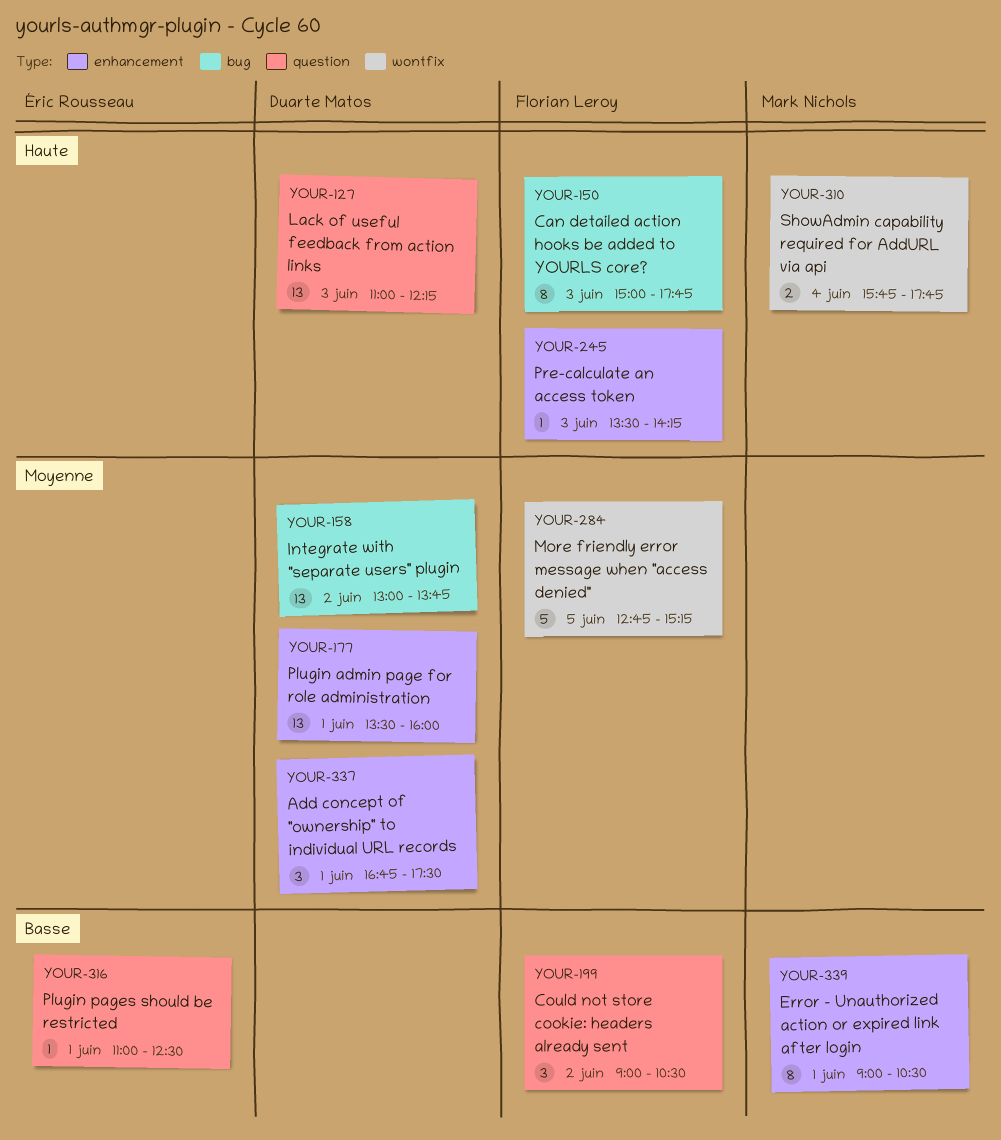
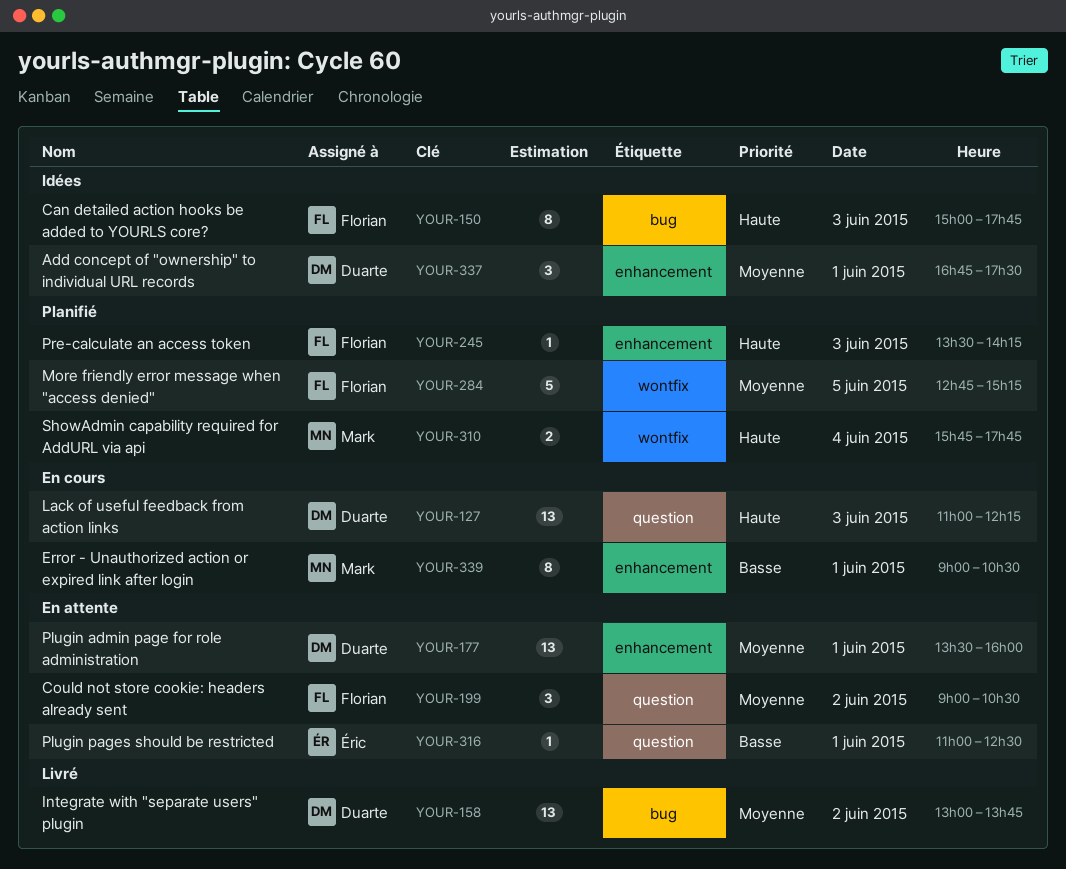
YOUR-199, priority: Basse -> Moyenne

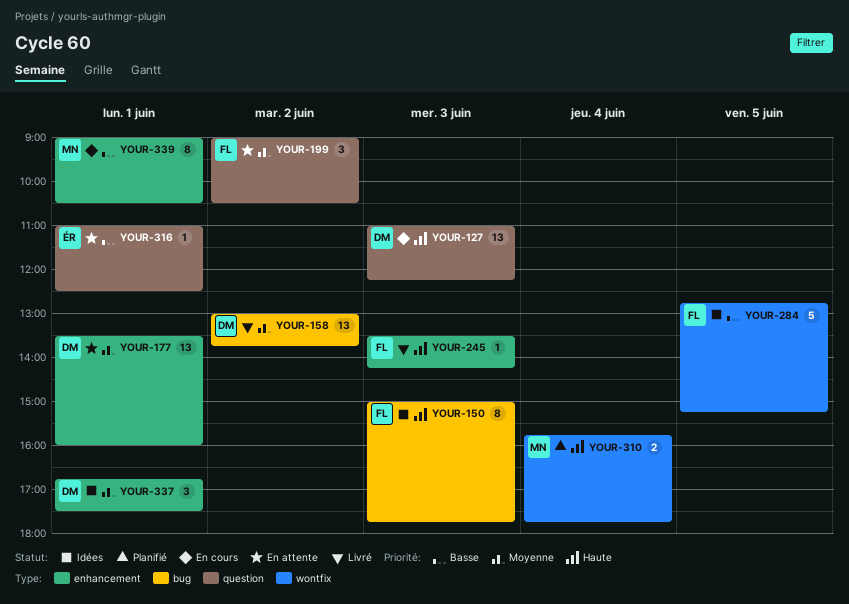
YOUR-245, status: Planifié -> Livré
YOUR-284, status: Planifié -> Idées
YOUR-284, priority: Moyenne -> Basse

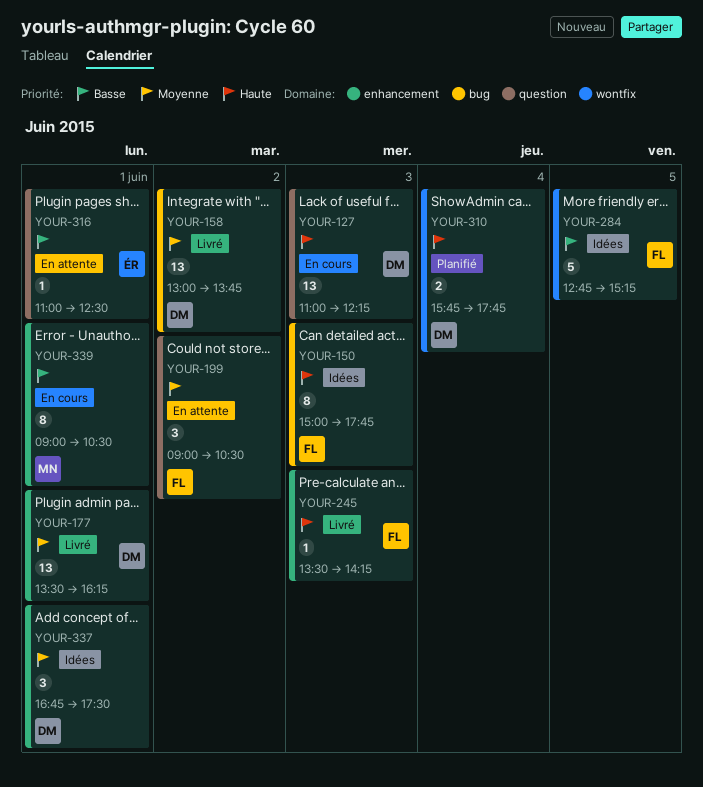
YOUR-177, status: En attente -> Livré
YOUR-177, ends: 16:00 -> 16:15
YOUR-310, owner: MN -> DM

